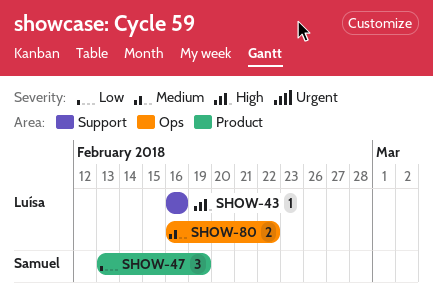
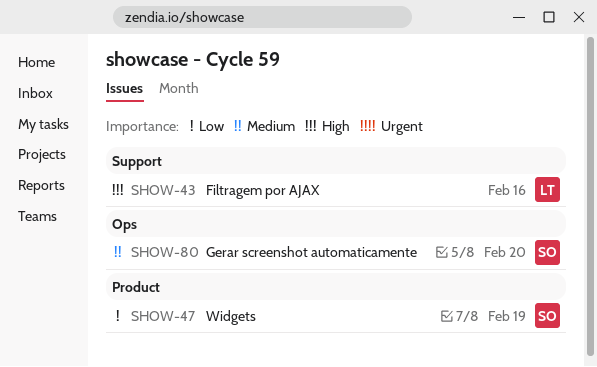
SHOW-80, owner: Luísa -> Samuel
SHOW-80, due: Feb 22 -> Feb 20

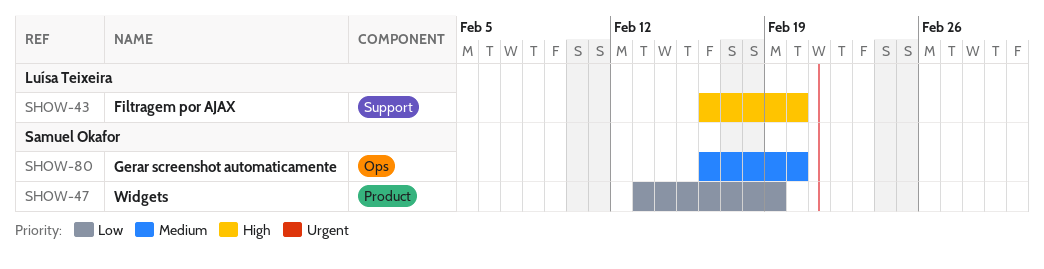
SHOW-43, due: Feb 16 -> Feb 20

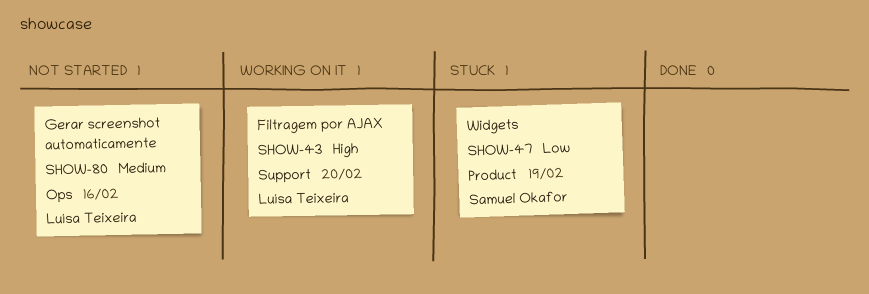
SHOW-80, owner: Samuel Okafor -> Luísa Teixeira
SHOW-80, due: Feb 20 -> Feb 16

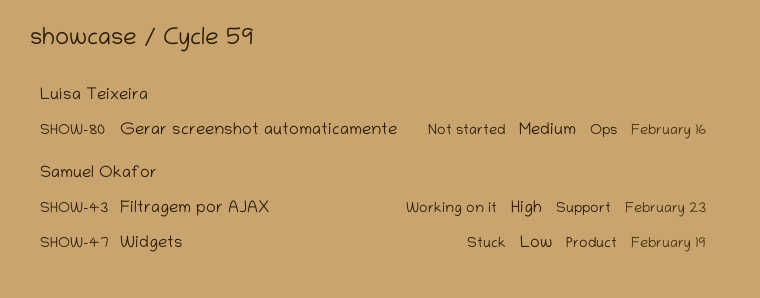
SHOW-43, owner: Luísa Teixeira -> Samuel Okafor
SHOW-43, due: Feb 20 -> Feb 23

